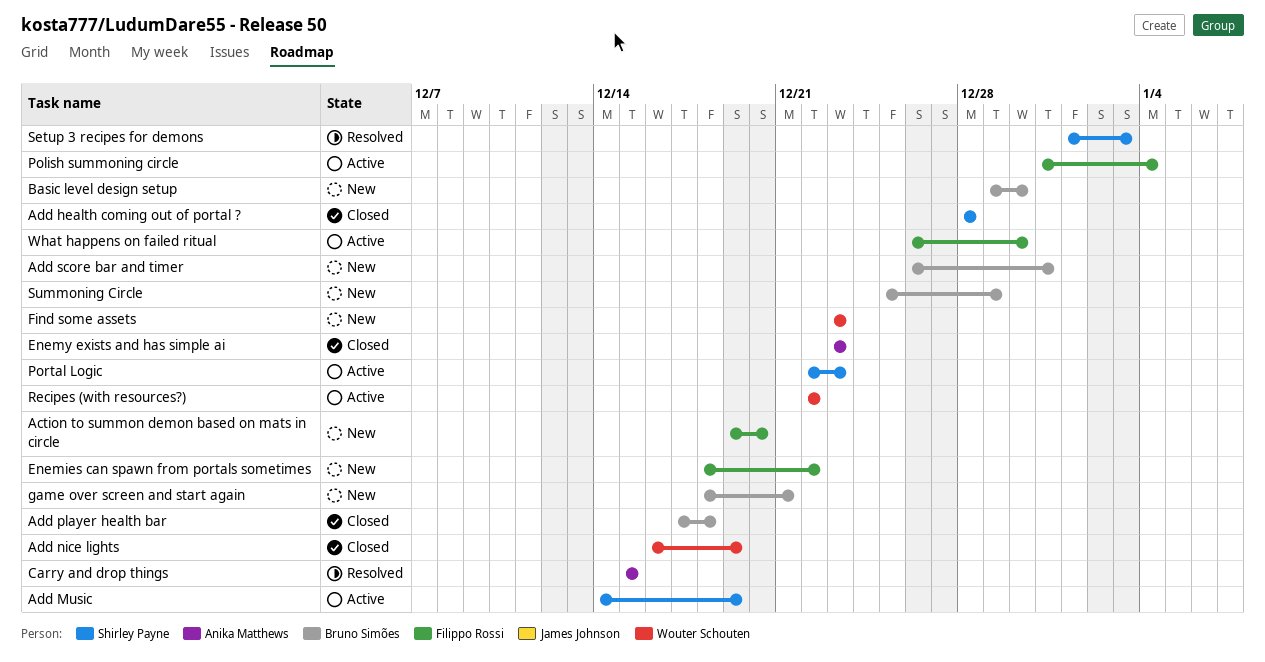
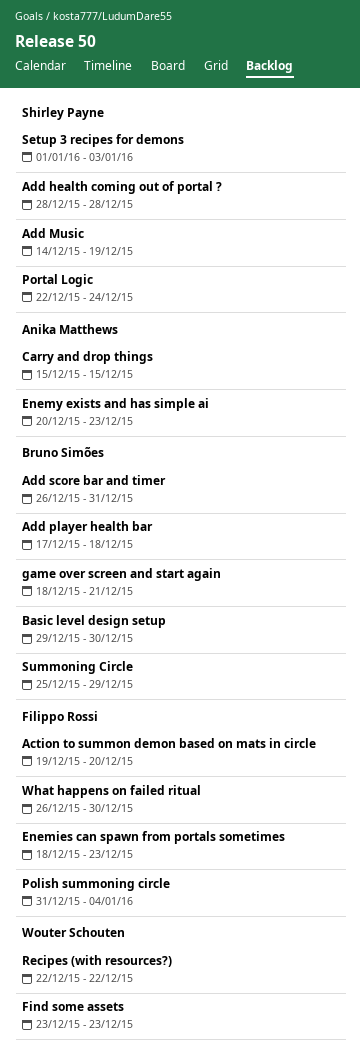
Add nice lights: present -> none
Enemies can spawn from portals sometimes, due: Dec 22 -> Dec 23
Enemy exists and has simple ai, start: Dec 23 -> Dec 20
Portal Logic, due: Dec 23 -> Dec 24

